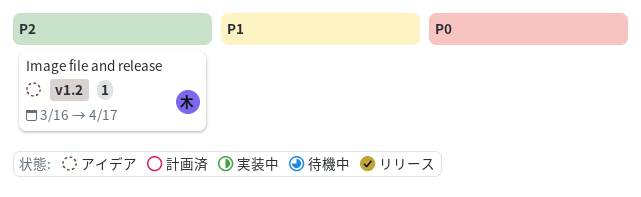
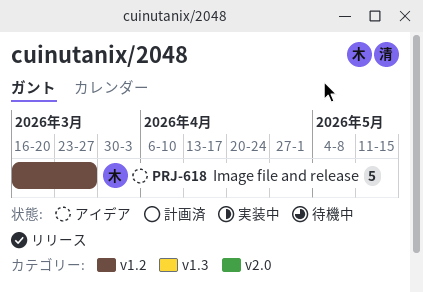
Image file and release, estimate: 1 -> 5
Image file and release, due: Apr 17 -> Mar 27

